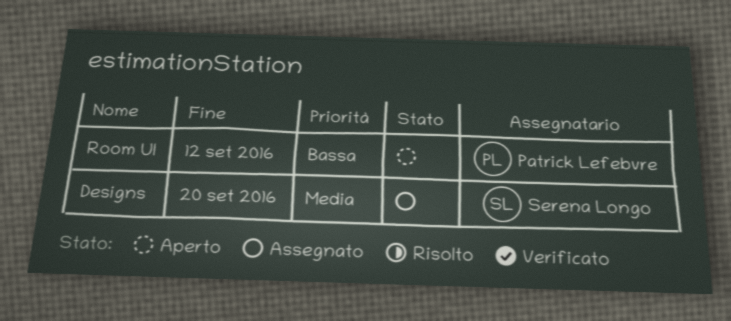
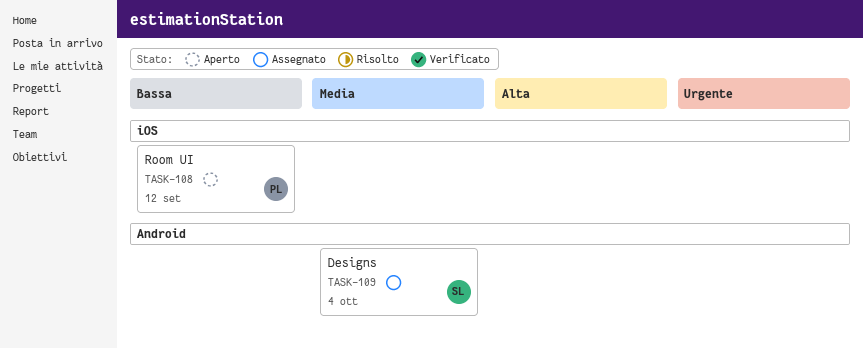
Designs, due: Sep 20 -> Oct 4

